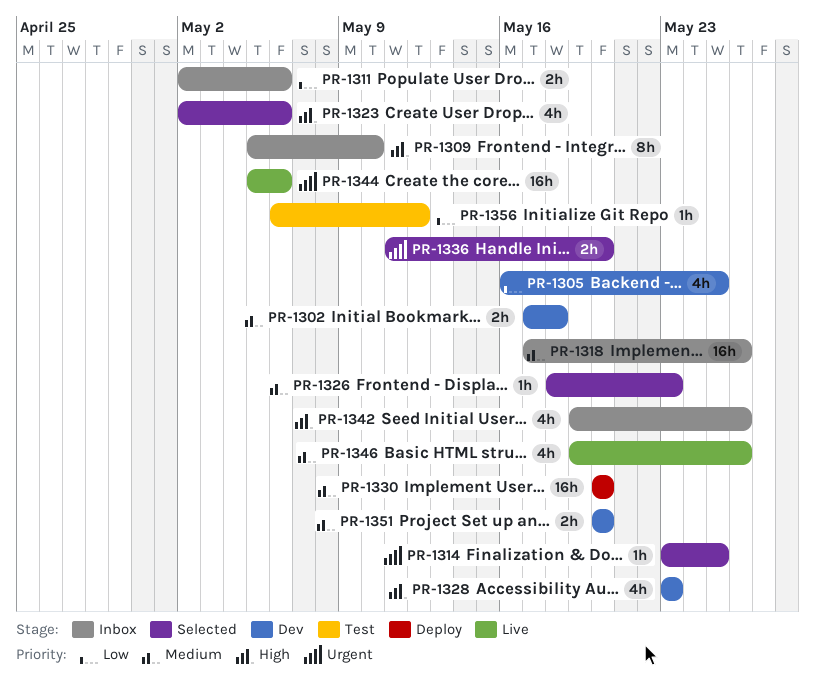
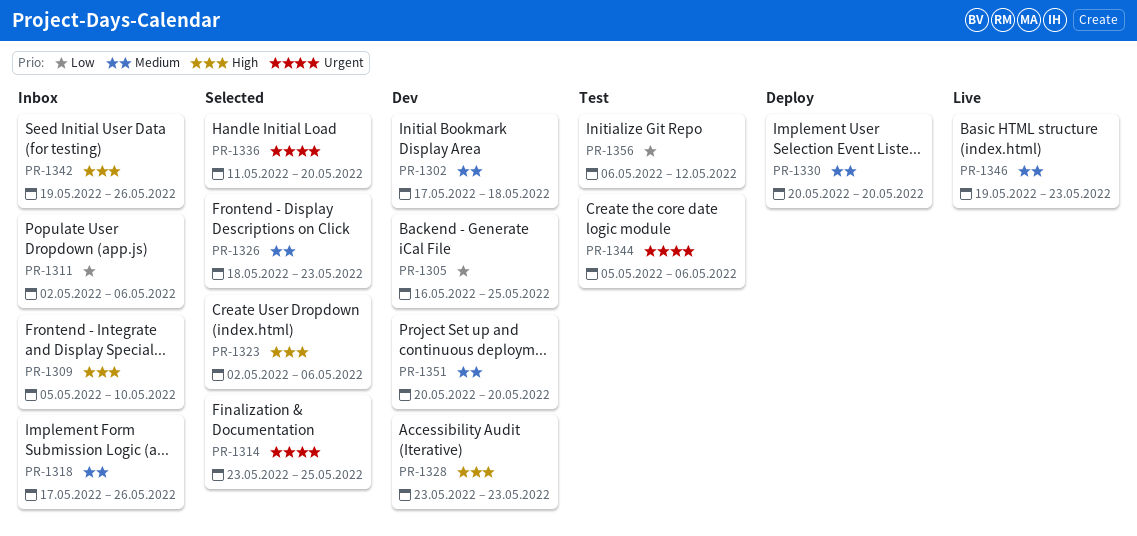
PR-1344, status: Live -> Test
PR-1346, due: May 26 -> May 23

